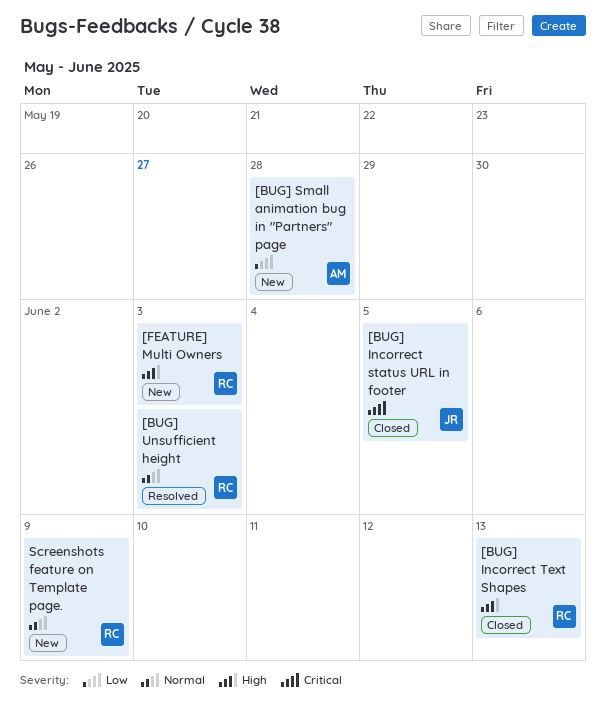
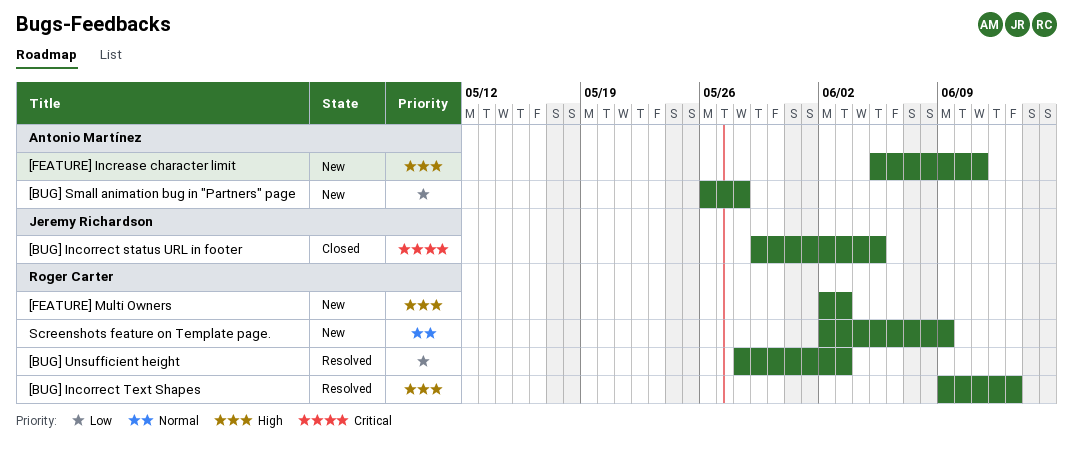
[BUG] Incorrect Text Shapes, status: Closed -> Resolved
[BUG] Unsufficient height, priority: Normal -> Low
[FEATURE] Increase character limit: none -> present

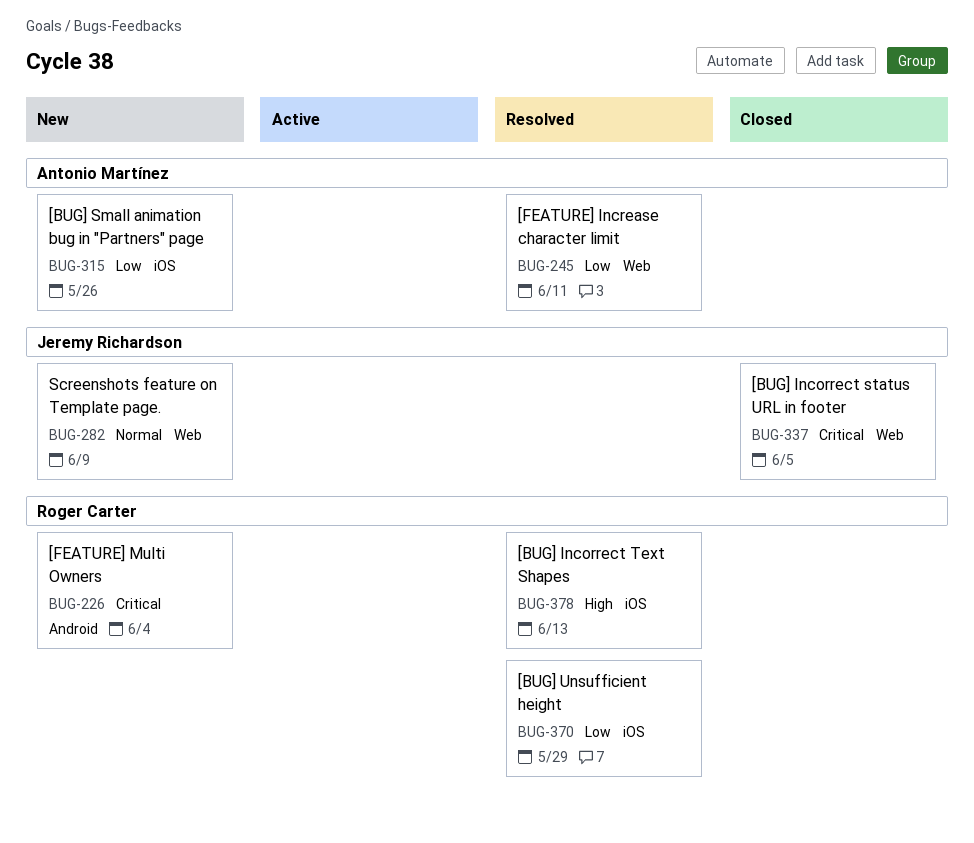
[BUG] Small animation bug in "Partners" page, due: May 28 -> May 26
[BUG] Unsufficient height, due: Jun 3 -> May 29
[FEATURE] Increase character limit, status: New -> Resolved
[FEATURE] Increase character limit, priority: High -> Low
[FEATURE] Multi Owners, priority: High -> Critical
[FEATURE] Multi Owners, due: Jun 3 -> Jun 4
Screenshots feature on Template page., owner: Roger Carter -> Jeremy Richardson

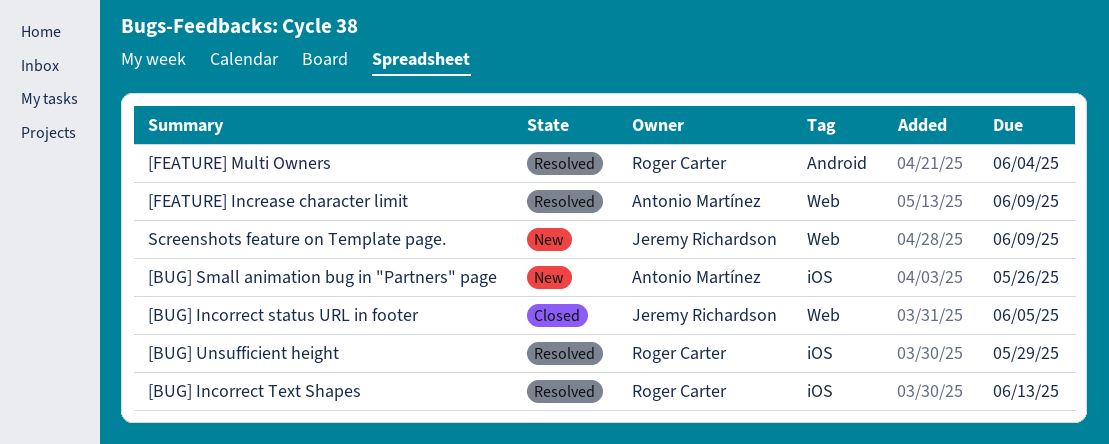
[FEATURE] Increase character limit, due: Jun 11 -> Jun 9
[FEATURE] Multi Owners, status: New -> Resolved

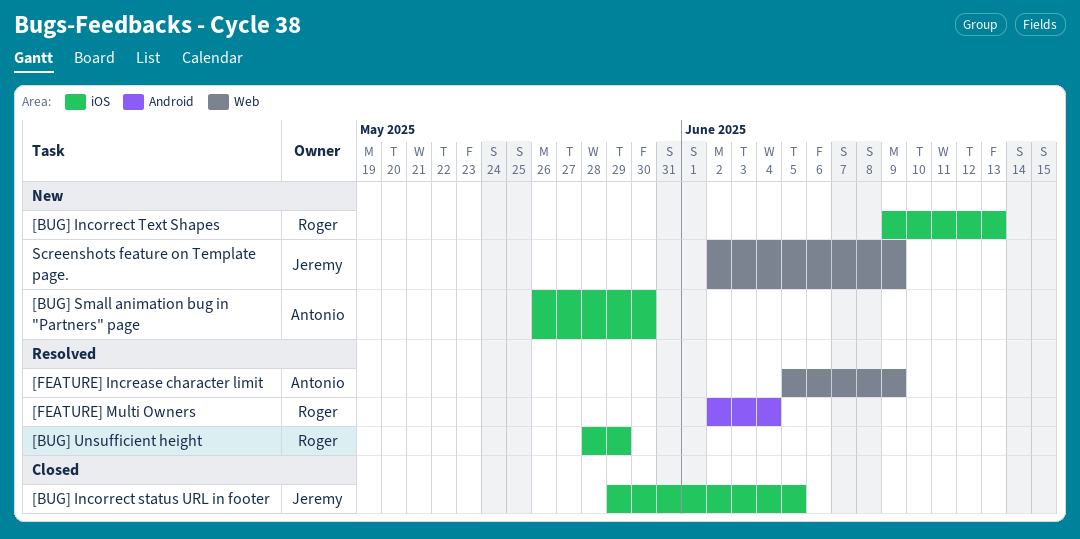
[BUG] Incorrect status URL in footer, label: Web -> iOS
[BUG] Incorrect Text Shapes, status: Resolved -> New
[BUG] Small animation bug in "Partners" page, due: May 26 -> May 30

